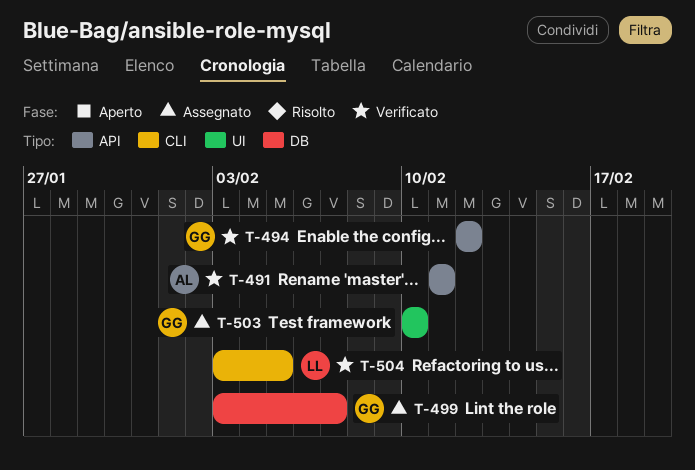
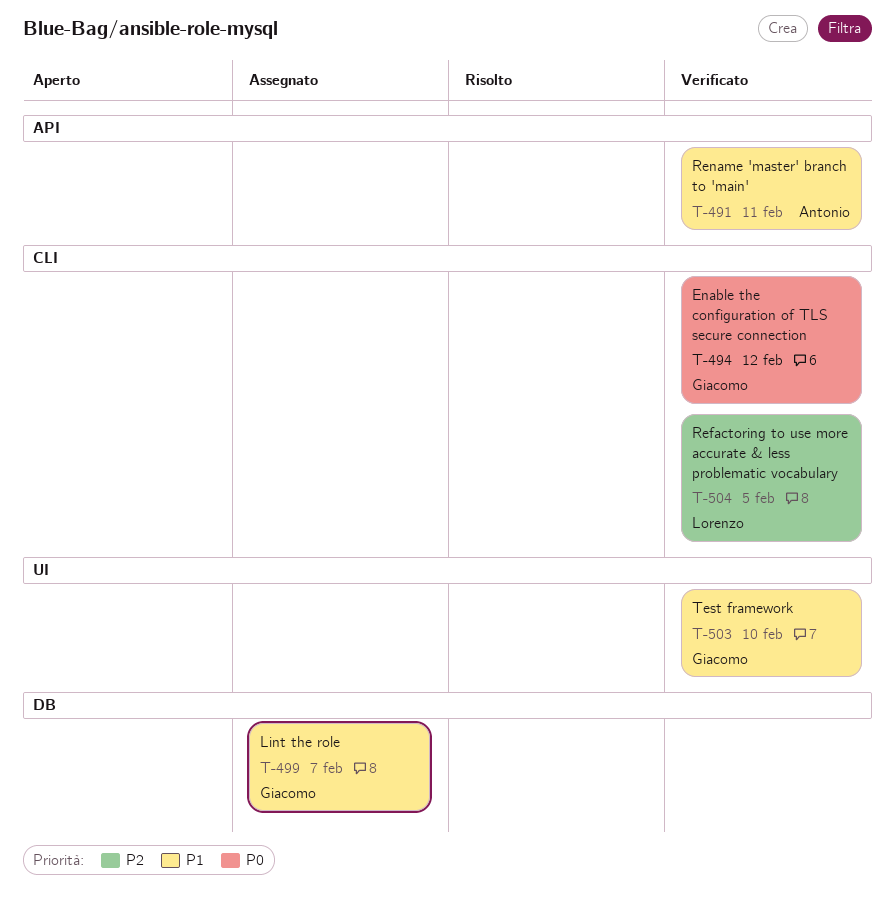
T-494, label: API -> CLI
T-503, status: Assegnato -> Verificato

